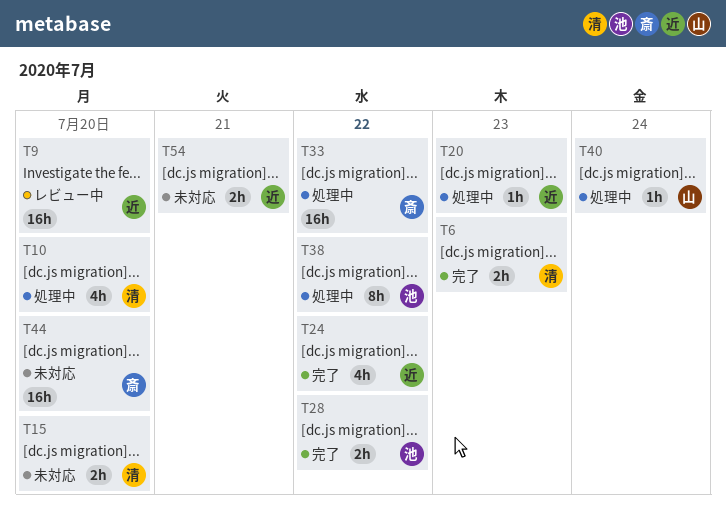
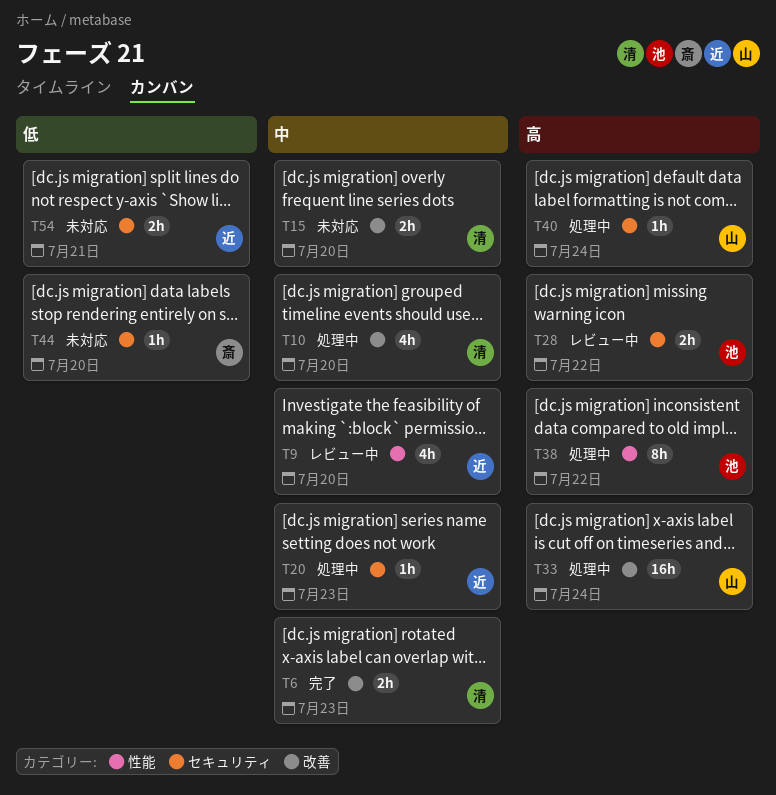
T9, estimate: 16h -> 4h
T24: present -> none
T28, status: 完了 -> レビュー中
T33, owner: 斎 -> 山
T33, due: Jul 22 -> Jul 24
T44, estimate: 16h -> 1h

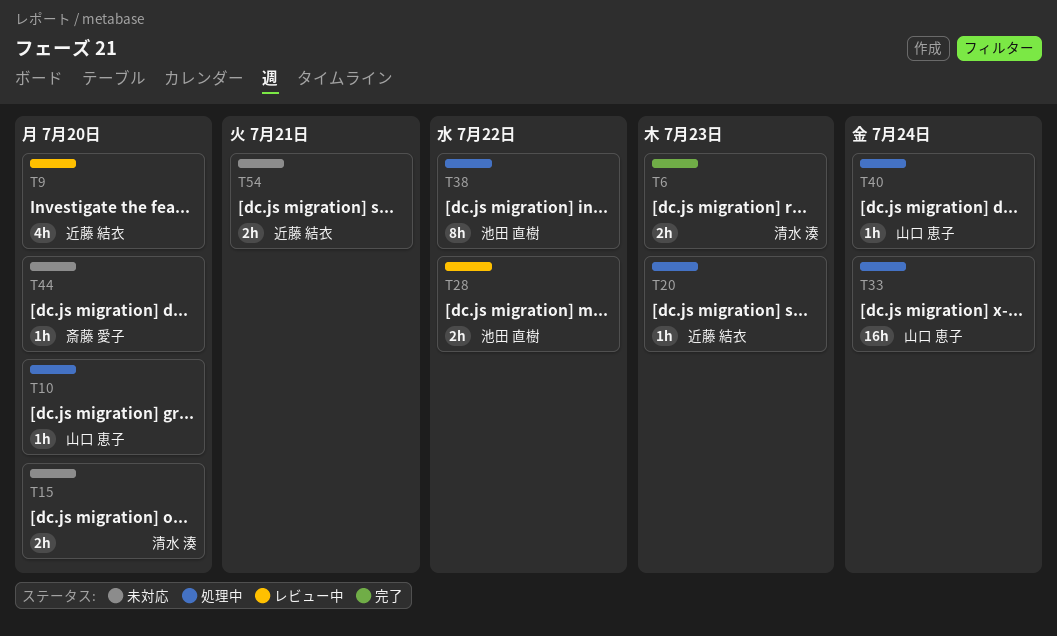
T10, owner: 清水 湊 -> 山口 恵子
T10, estimate: 4h -> 1h

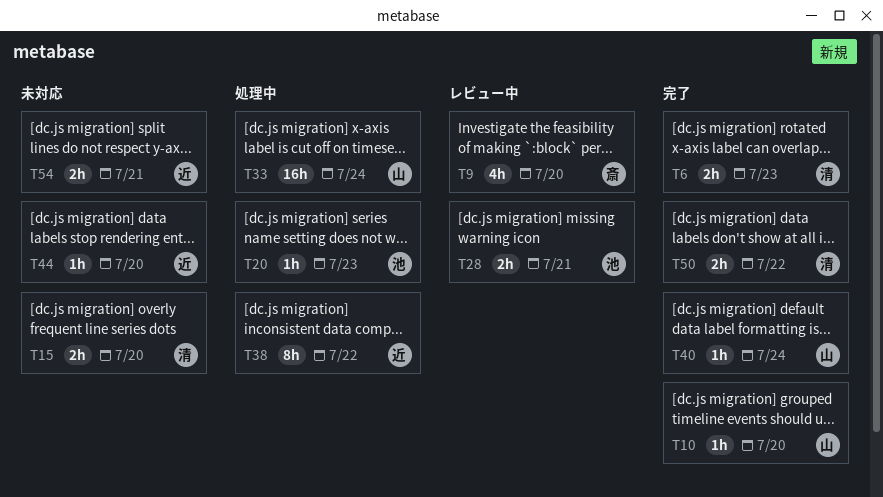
T9, owner: 近藤 結衣 -> 斎藤 愛子
T10, status: 処理中 -> 完了
T20, owner: 近藤 結衣 -> 池田 直樹
T28, due: Jul 22 -> Jul 21
T38, owner: 池田 直樹 -> 近藤 結衣
T40, status: 処理中 -> 完了
T44, owner: 斎藤 愛子 -> 近藤 結衣
T50: none -> present

